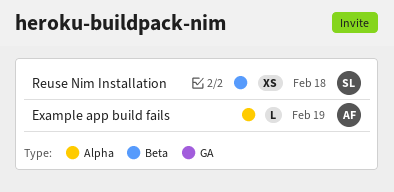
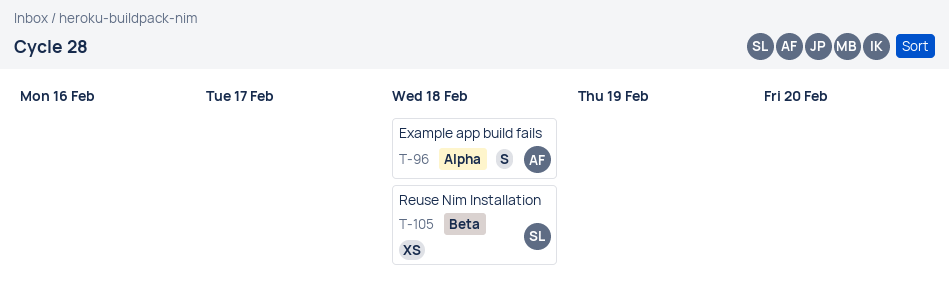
Example app build fails, estimate: L -> S
Example app build fails, due: Feb 19 -> Feb 18

